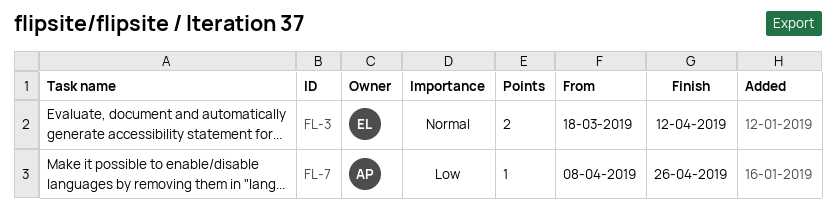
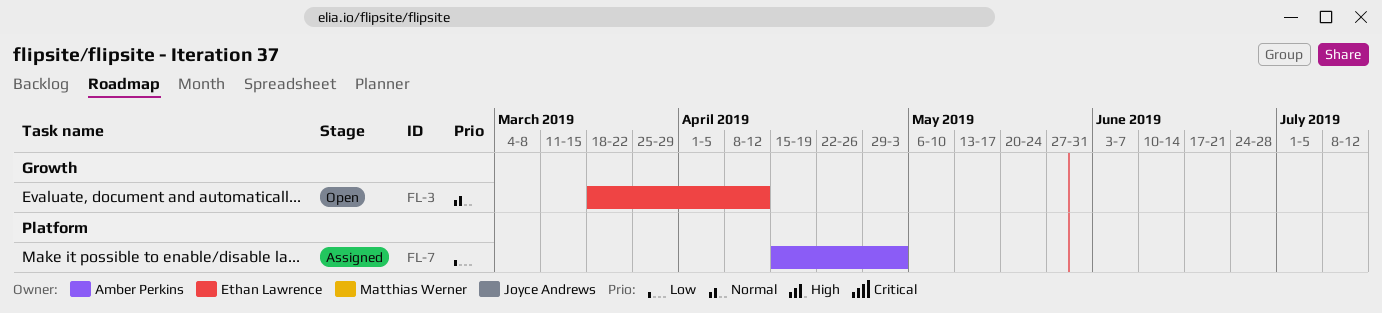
FL-7, start: Apr 8 -> Apr 15
FL-7, due: Apr 26 -> May 3

